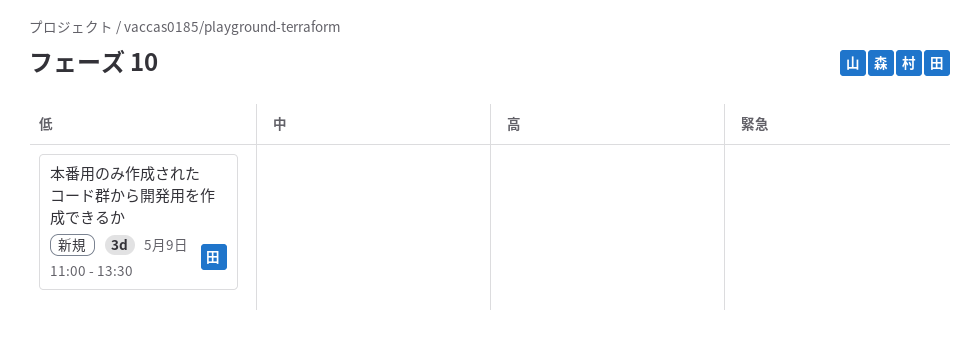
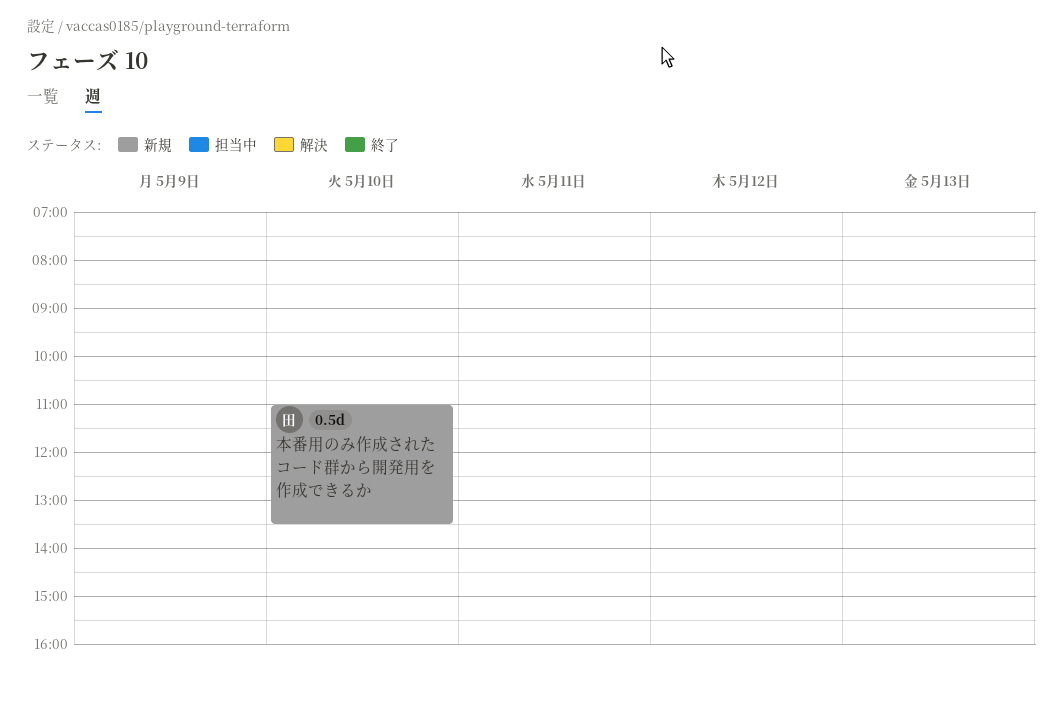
本番用のみ作成されたコード群から開発用を作成できるか, estimate: 3d -> 0.5d
本番用のみ作成されたコード群から開発用を作成できるか, day: May 9 -> May 10

